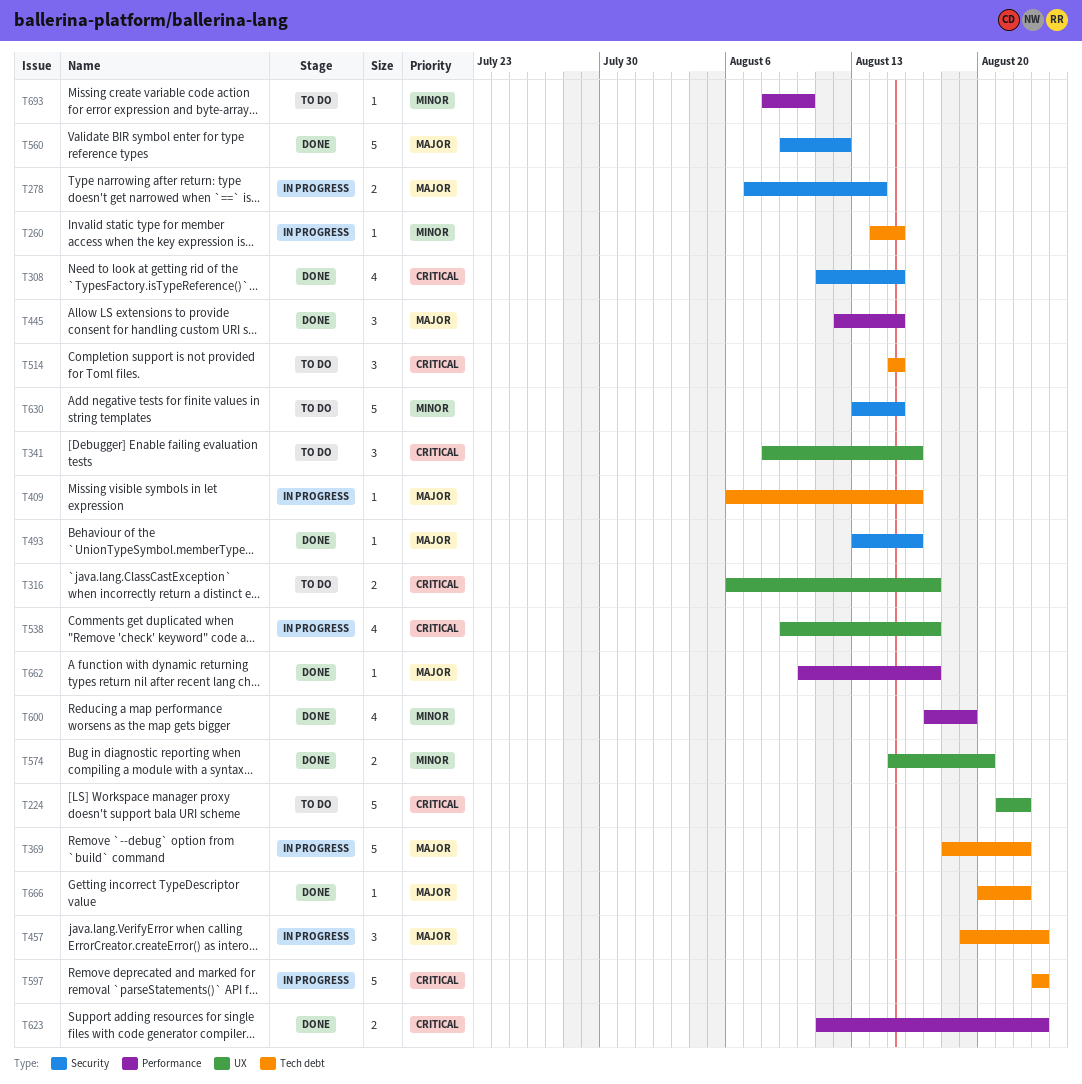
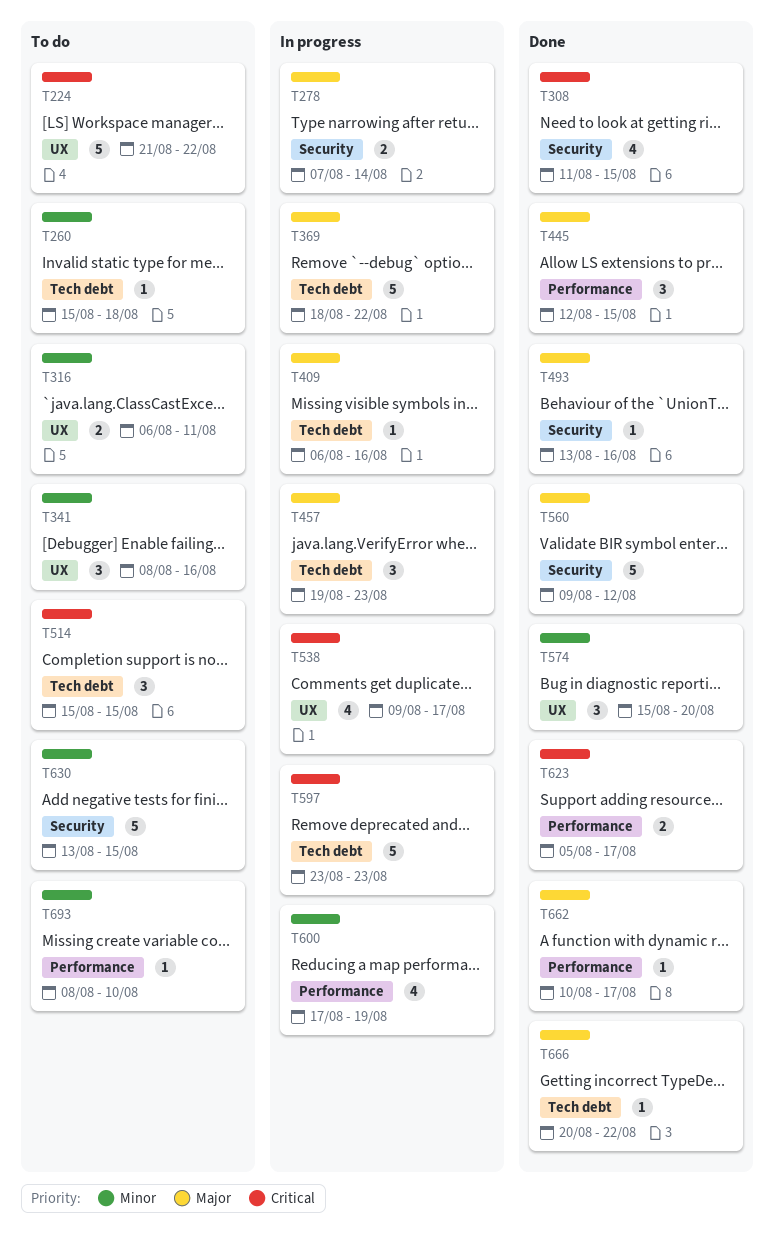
T260, status: In progress -> To do
T260, start: Aug 14 -> Aug 15
T260, due: Aug 15 -> Aug 18
T316, priority: Critical -> Minor
T316, due: Aug 17 -> Aug 11
T341, priority: Critical -> Minor
T574, estimate: 2 -> 3
T600, status: Done -> In progress
T623, start: Aug 11 -> Aug 5
T623, due: Aug 23 -> Aug 17

